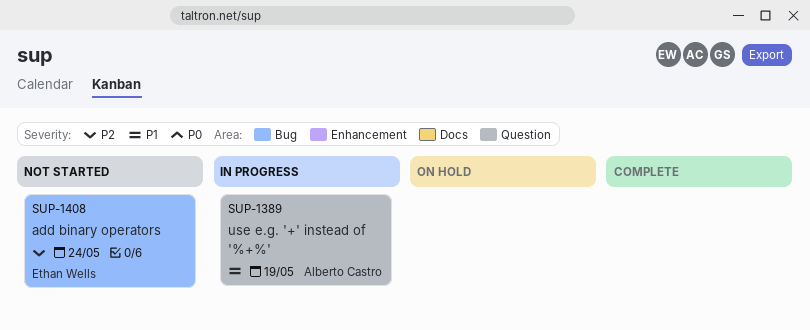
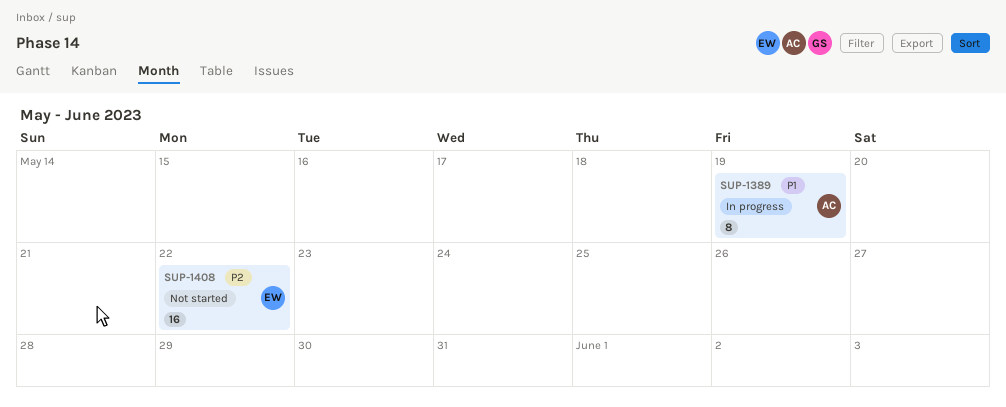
SUP-1408, due: May 24 -> May 22

